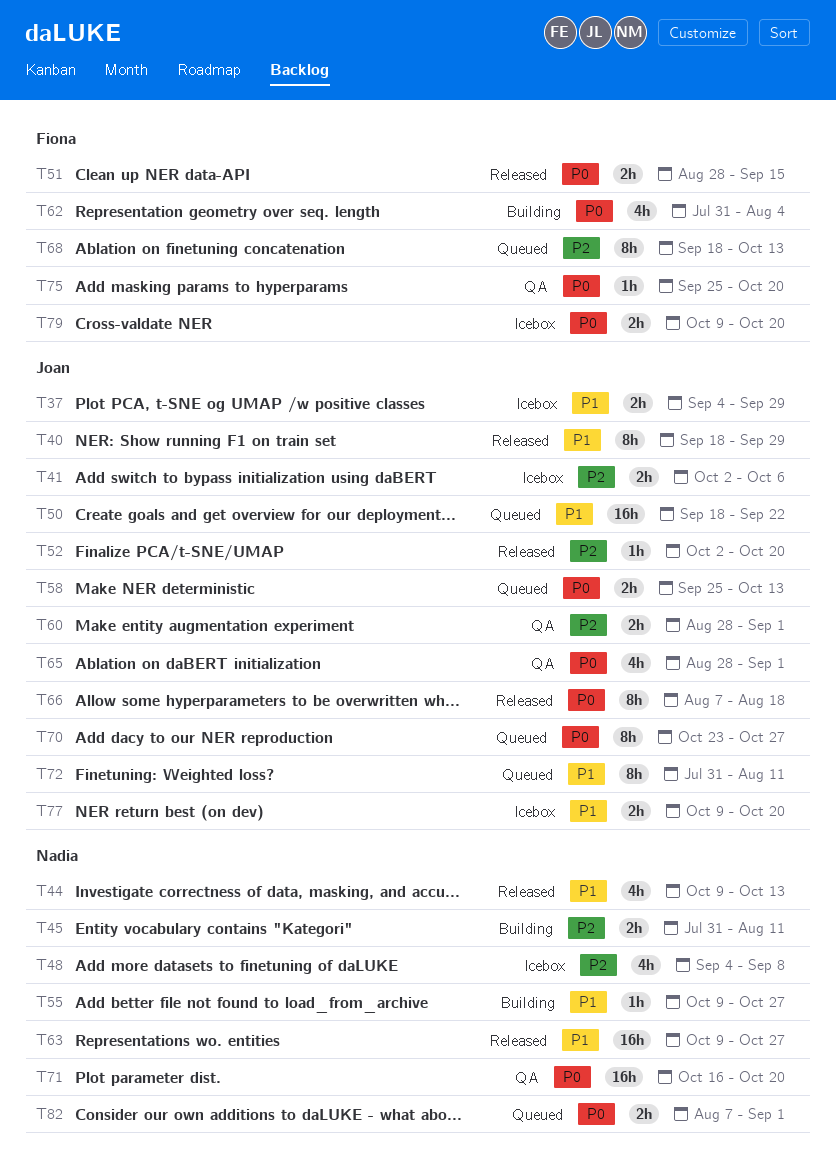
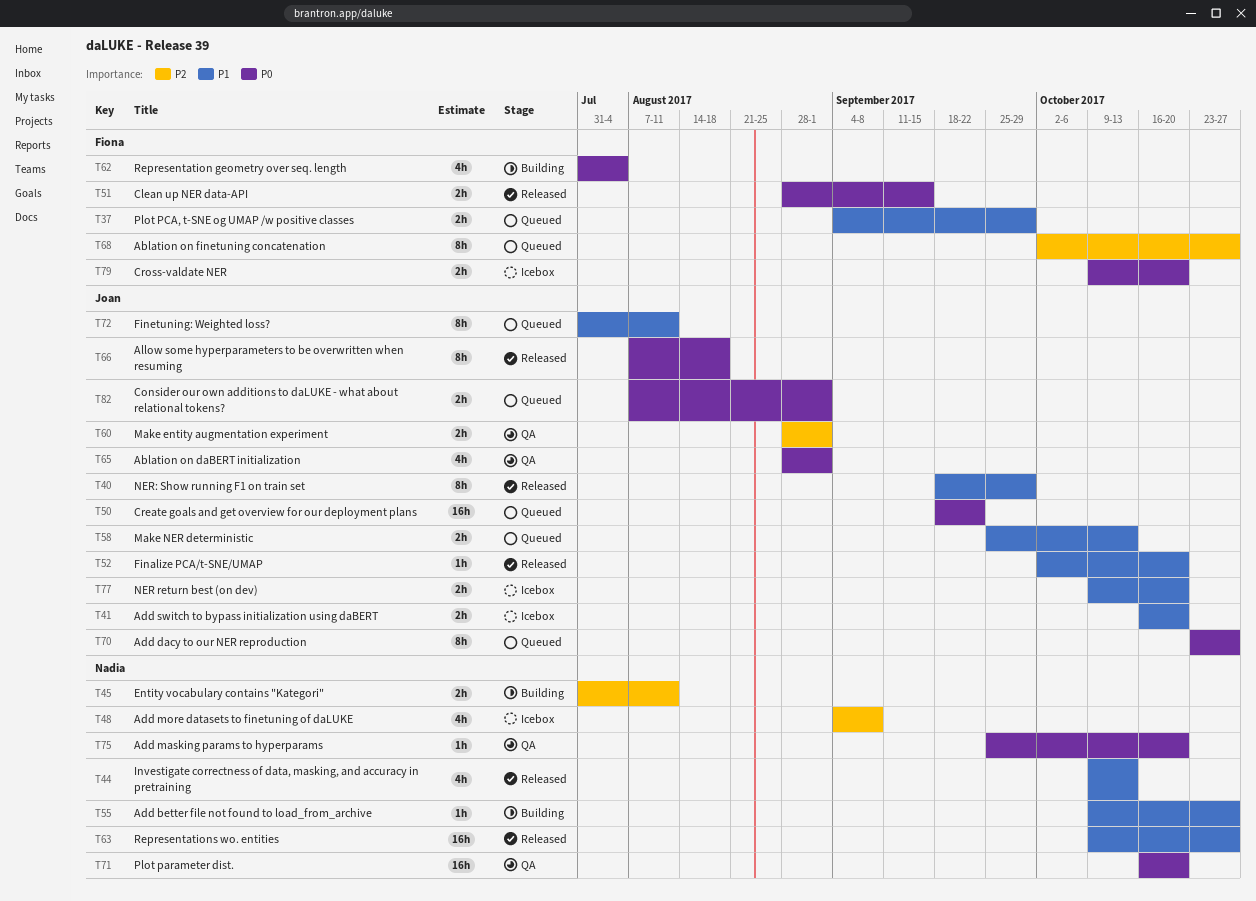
T37, status: Icebox -> Queued
T37, owner: Joan -> Fiona
T41, priority: P2 -> P1
T41, start: Oct 2 -> Oct 16
T41, due: Oct 6 -> Oct 20
T50, priority: P1 -> P0
T52, priority: P2 -> P1
T58, priority: P0 -> P1
T68, start: Sep 18 -> Oct 2
T68, due: Oct 13 -> Oct 27
T75, owner: Fiona -> Nadia
T82, owner: Nadia -> Joan

